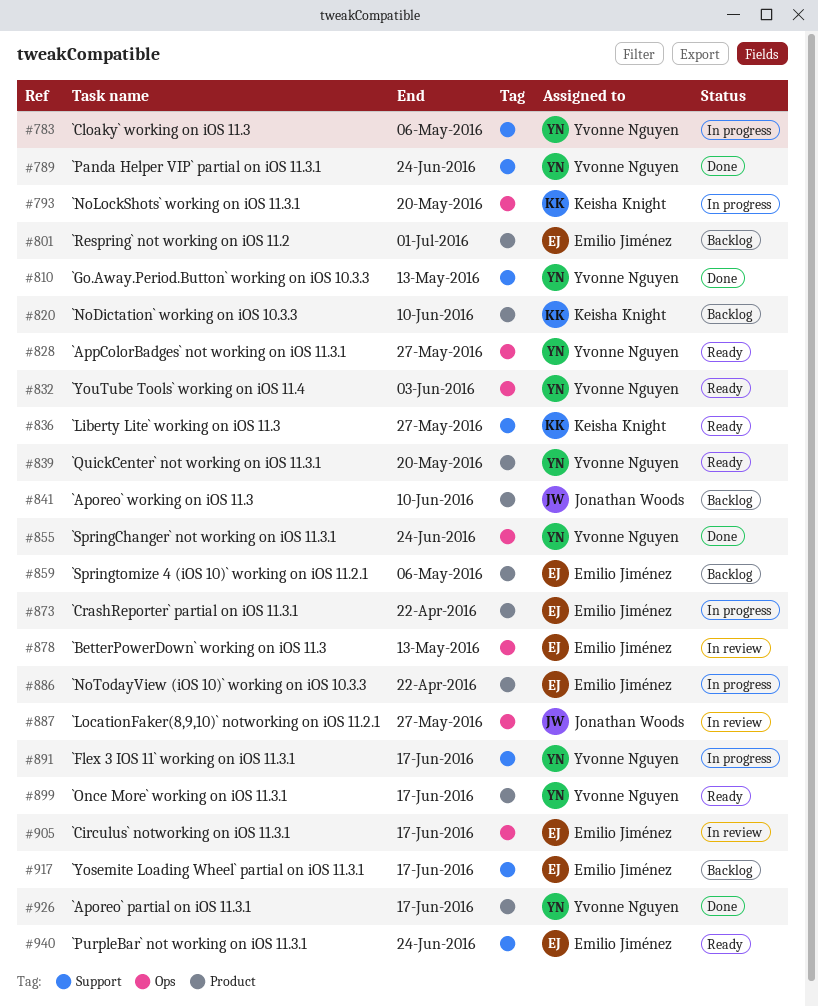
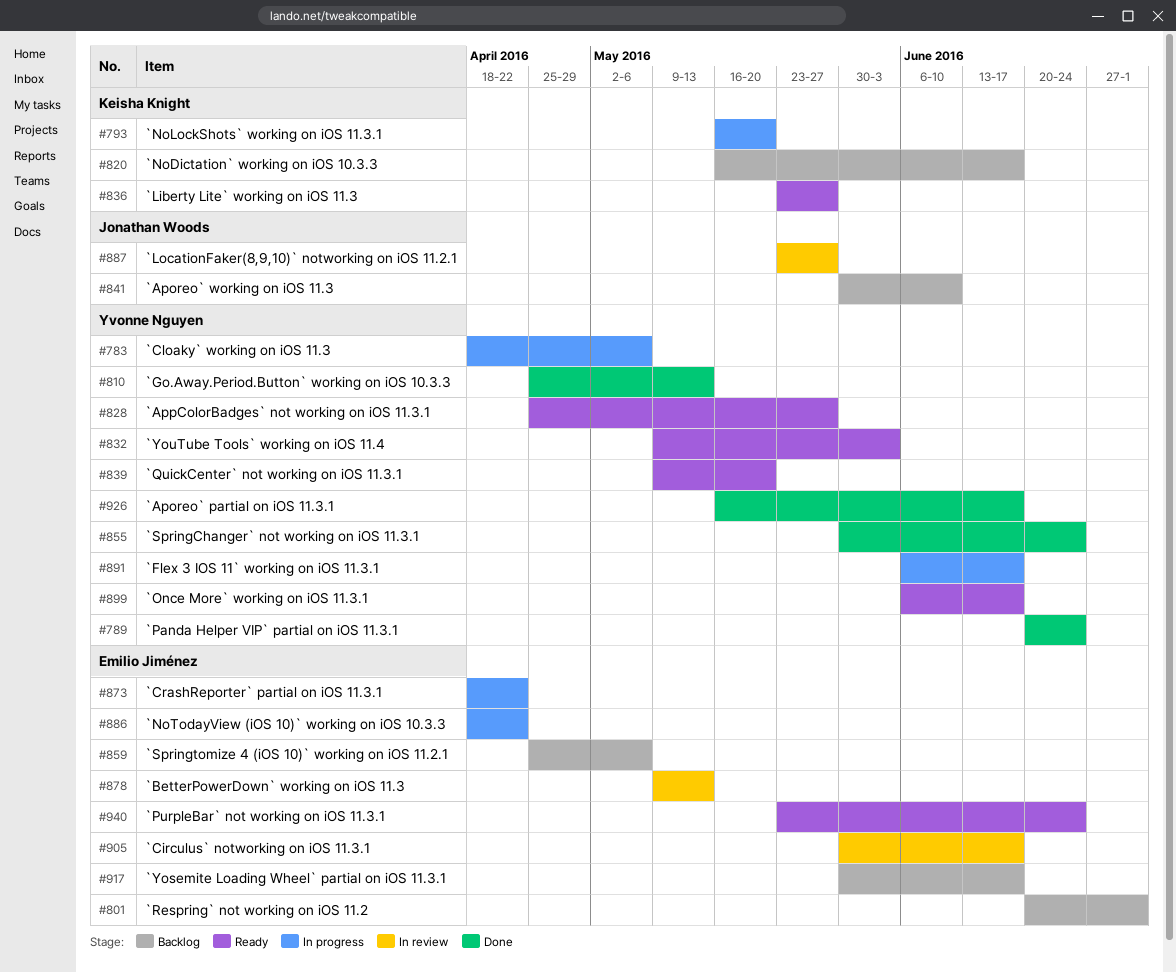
#820, due: Jun 10 -> Jun 17

